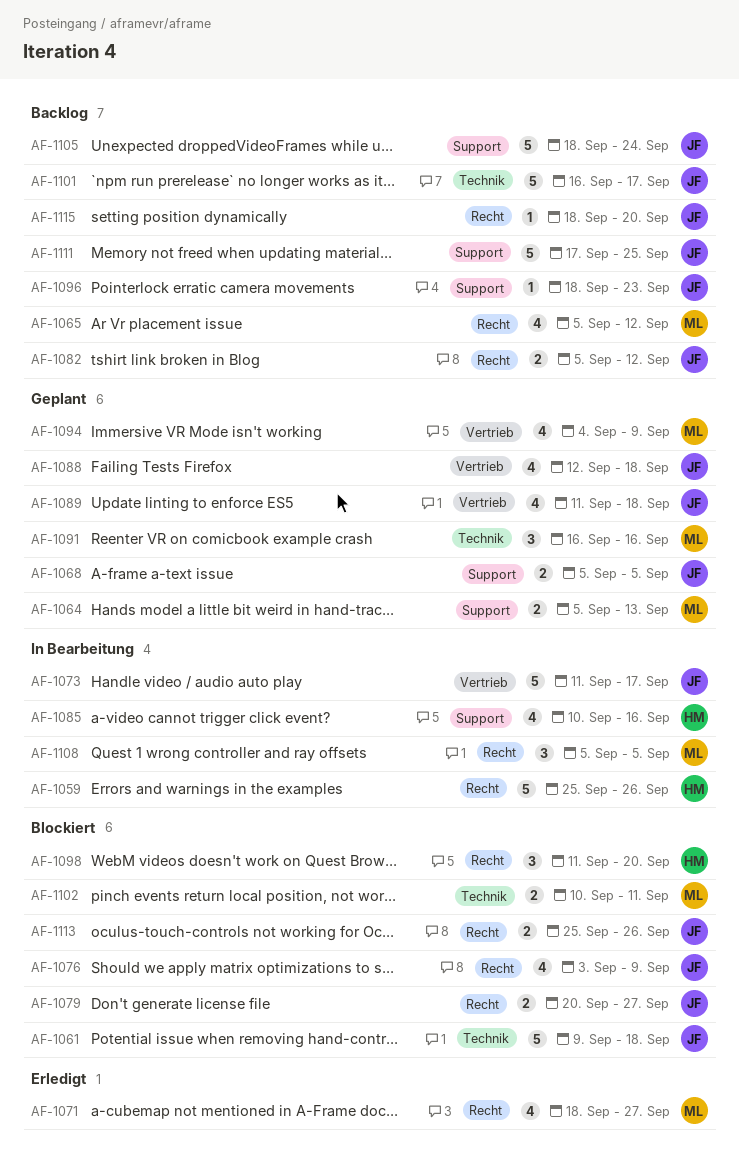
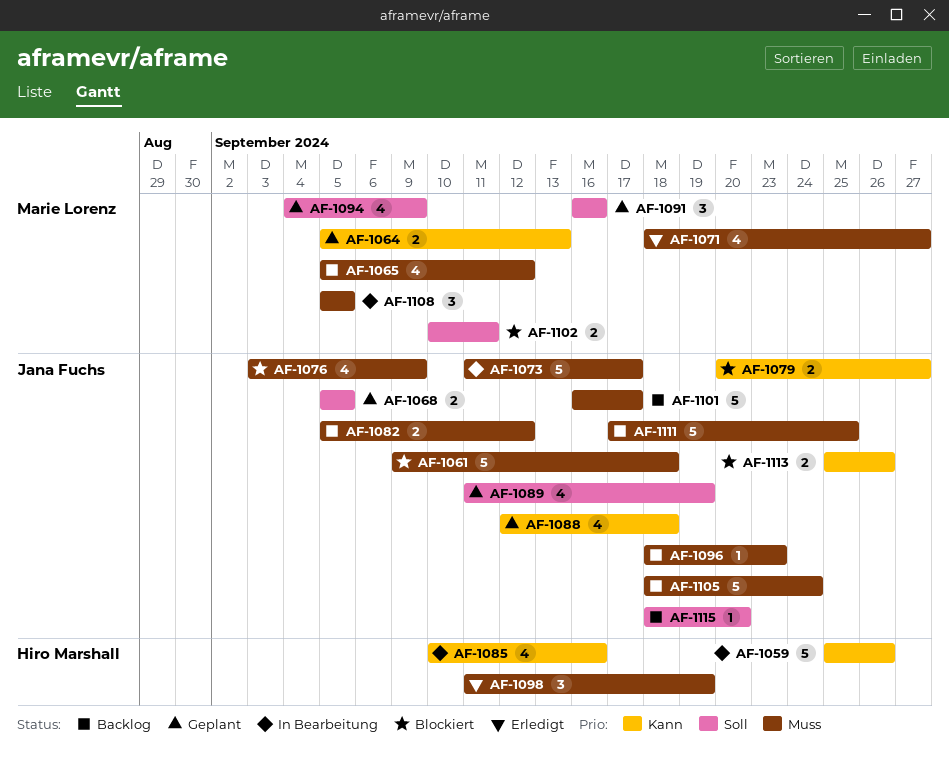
AF-1089, due: Sep 18 -> Sep 19
AF-1098, status: Blockiert -> Erledigt
AF-1098, due: Sep 20 -> Sep 19

